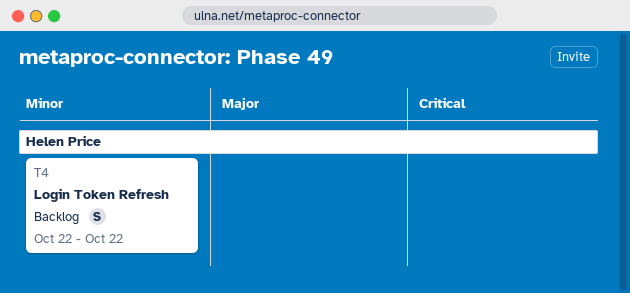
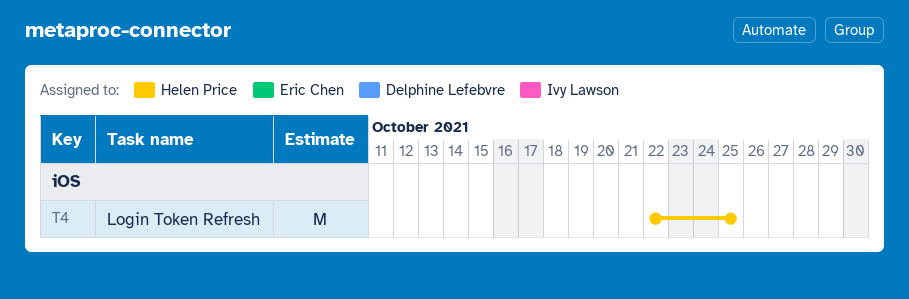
T4, estimate: S -> M
T4, due: Oct 22 -> Oct 25

